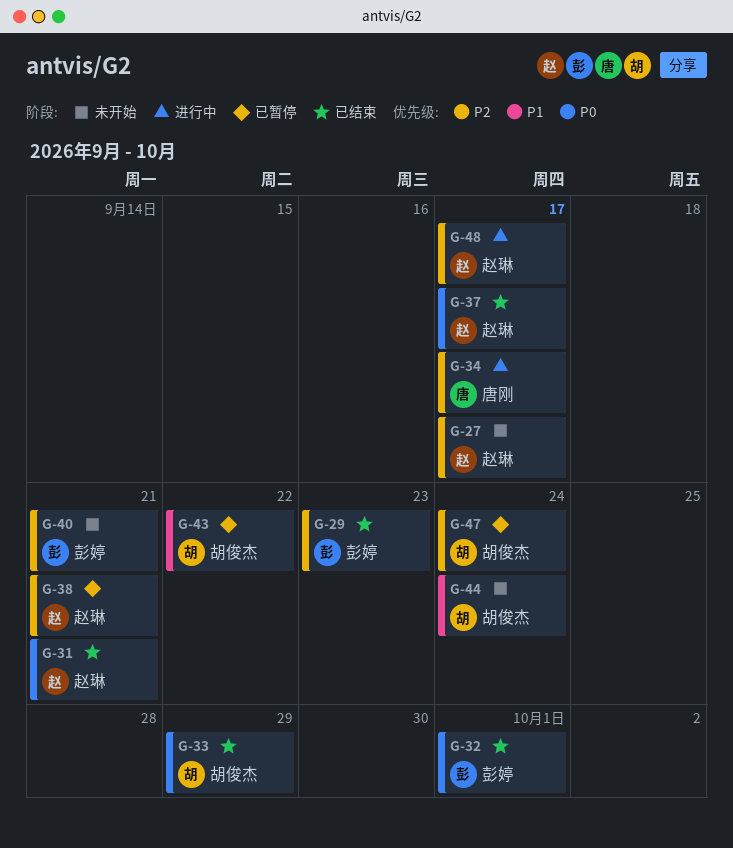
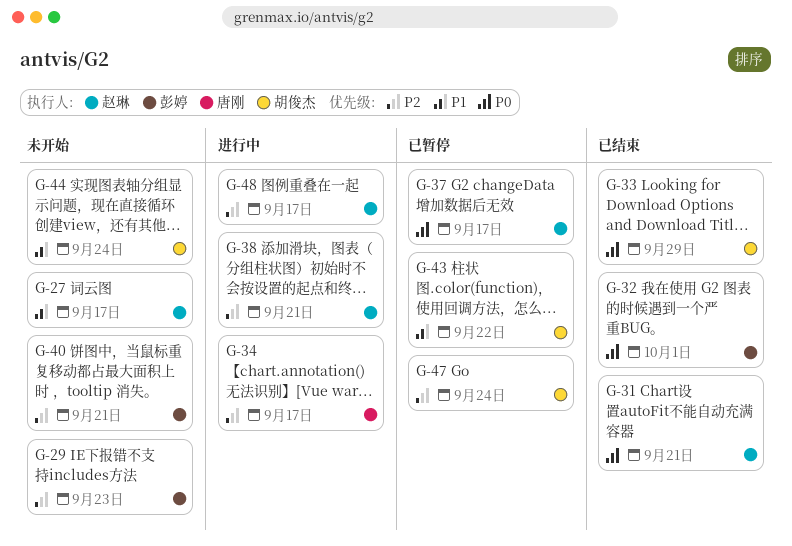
G-27, priority: P2 -> P1
G-29, status: 已结束 -> 未开始
G-37, status: 已结束 -> 已暂停
G-38, status: 已暂停 -> 进行中

